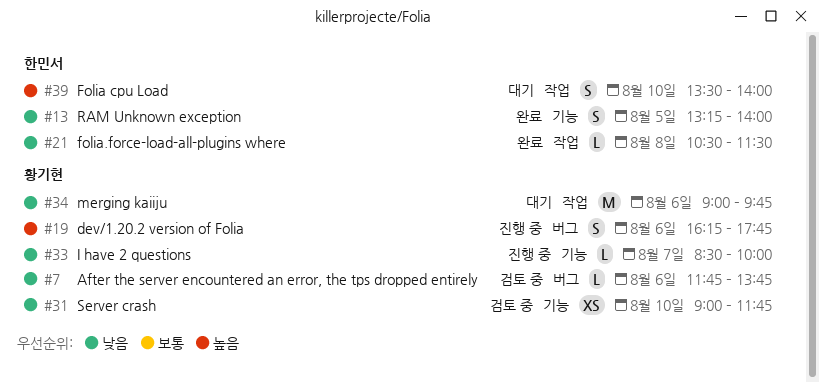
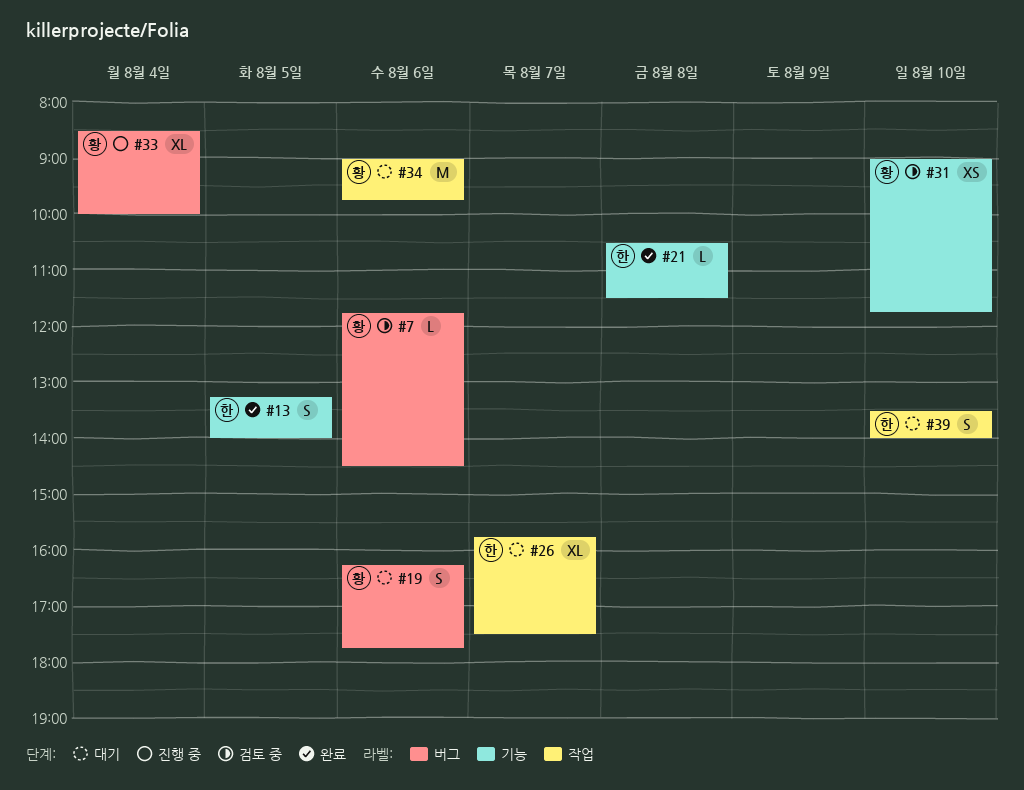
#7, ends: 13:45 -> 14:30
#19, status: 진행 중 -> 대기
#21, label: 작업 -> 기능
#26: none -> present
#33, label: 기능 -> 버그
#33, estimate: L -> XL
#33, day: Aug 7 -> Aug 4

